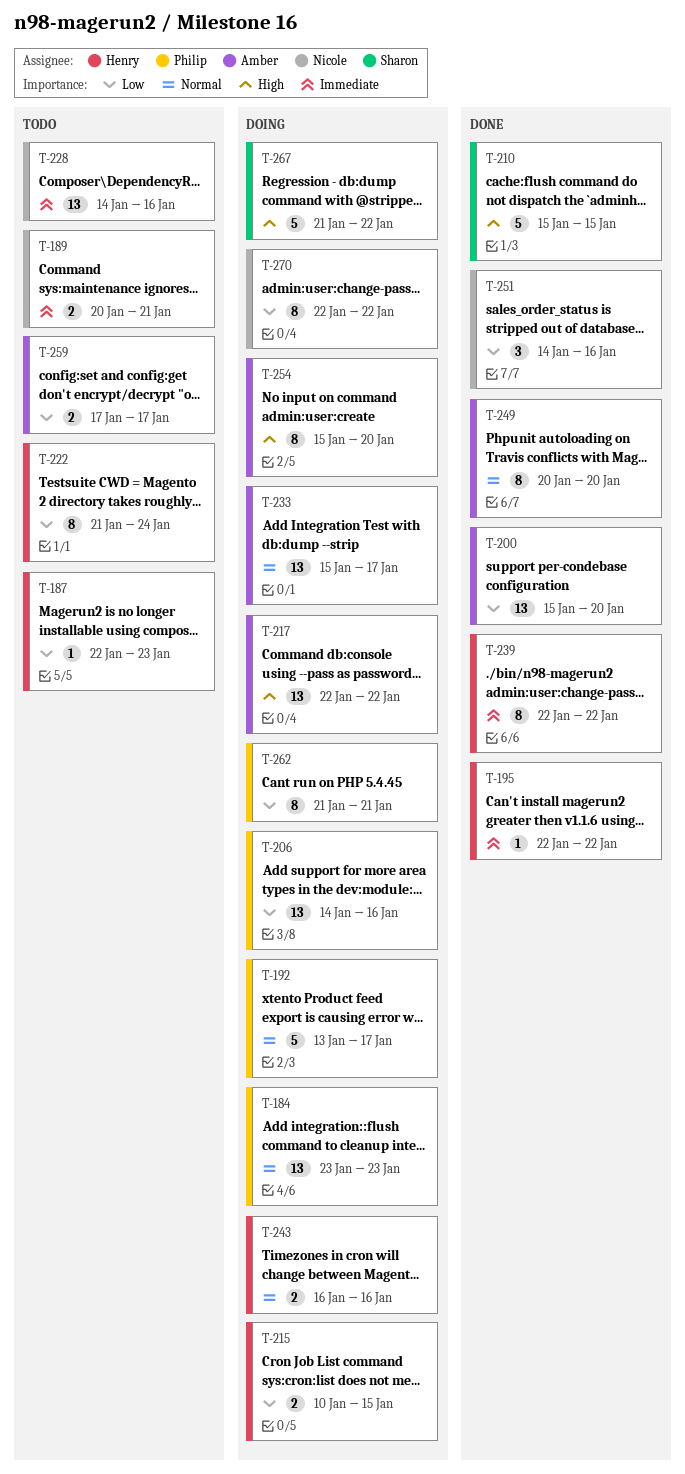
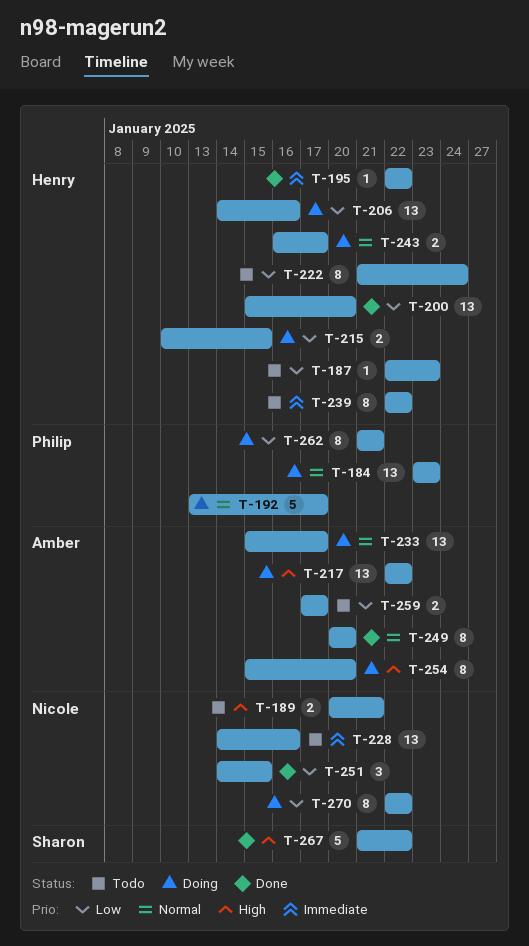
T-189, priority: Immediate -> High
T-200, owner: Amber -> Henry
T-206, owner: Philip -> Henry
T-210: present -> none
T-239, status: Done -> Todo
T-243, due: Jan 16 -> Jan 17
T-251, due: Jan 16 -> Jan 15
T-267, status: Doing -> Done

